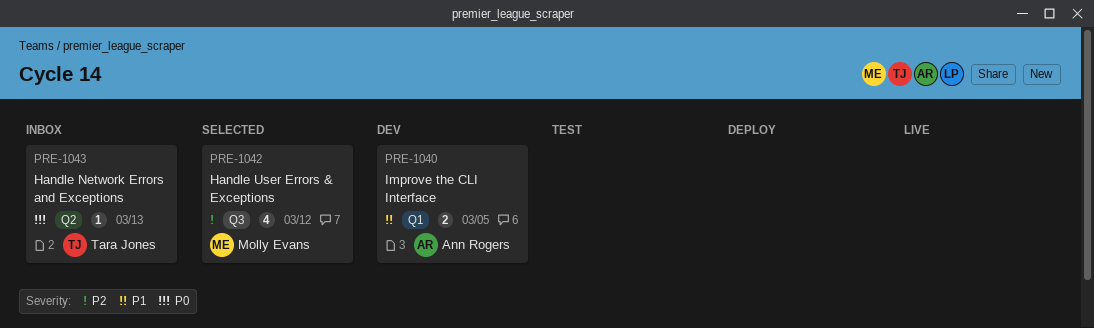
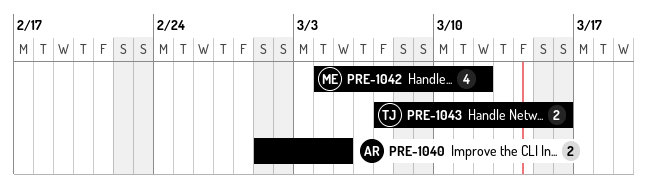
PRE-1043, estimate: 1 -> 2
PRE-1043, due: Mar 13 -> Mar 16

